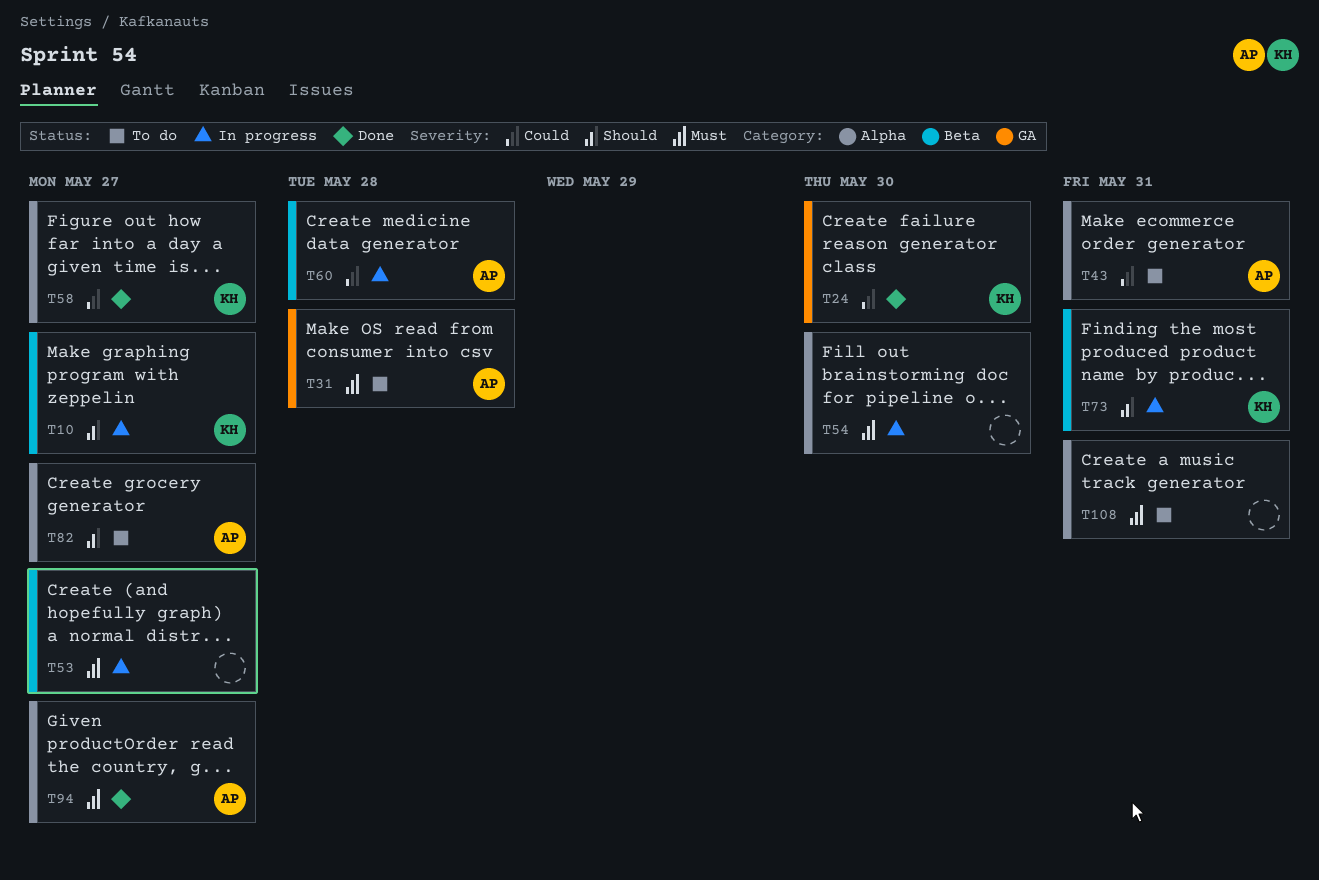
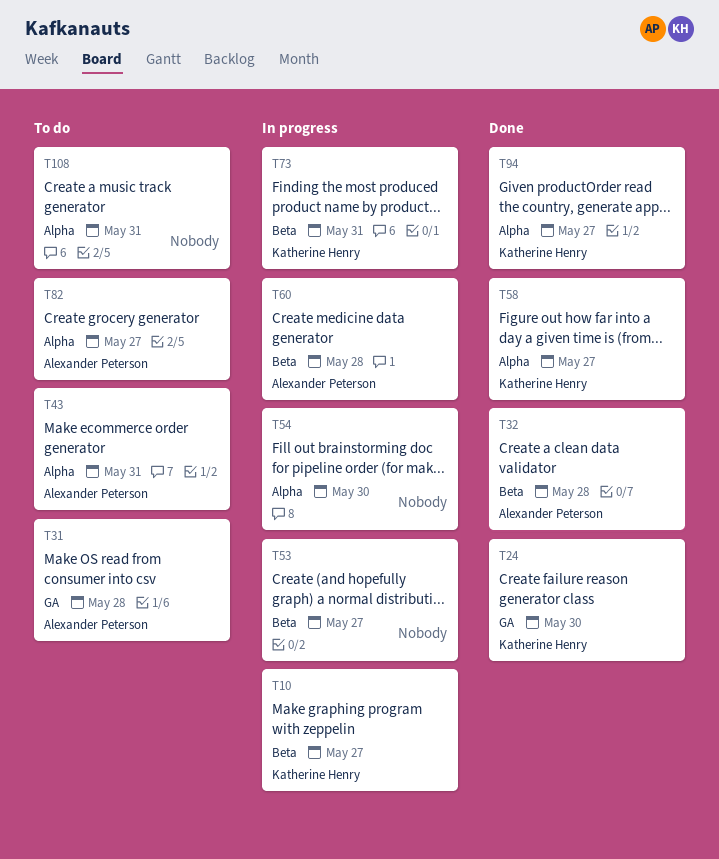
T32: none -> present
T94, owner: Alexander Peterson -> Katherine Henry

